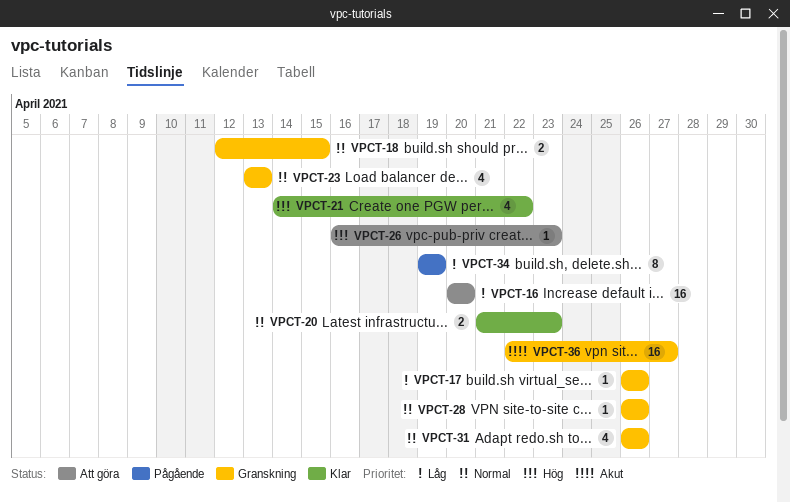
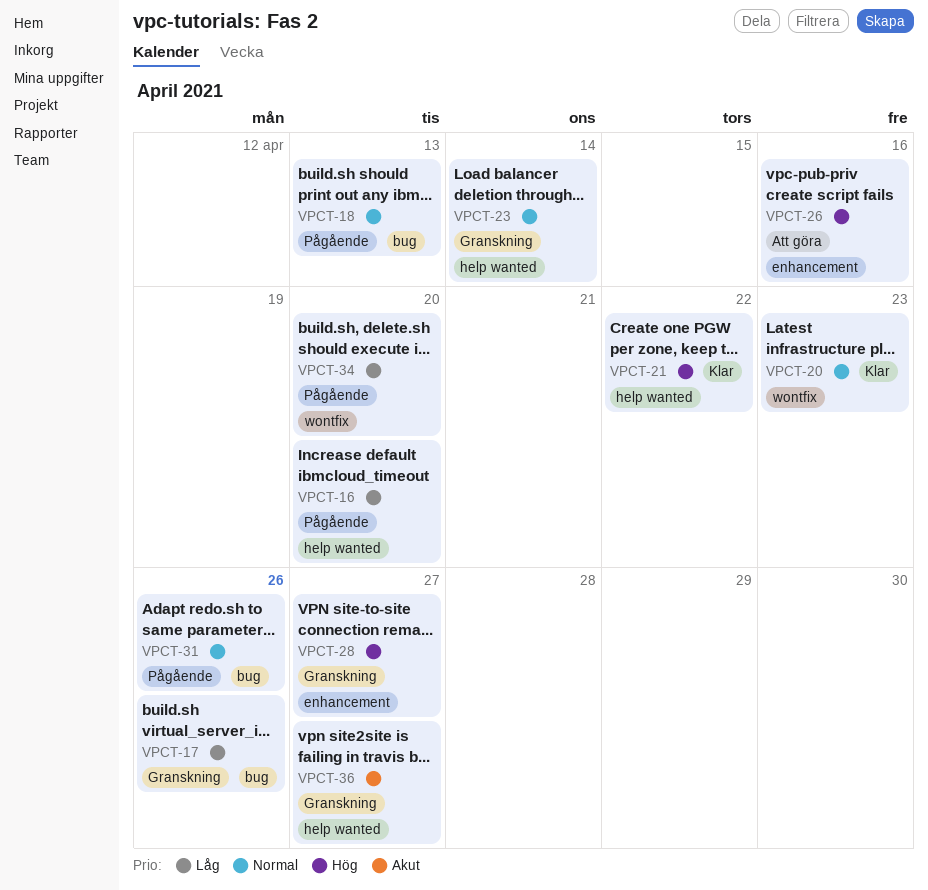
VPCT-16, status: Att göra -> Pågående
VPCT-18, status: Granskning -> Pågående
VPCT-18, due: Apr 15 -> Apr 13
VPCT-23, due: Apr 13 -> Apr 14
VPCT-26, due: Apr 23 -> Apr 16
VPCT-28, priority: Normal -> Hög
VPCT-28, due: Apr 26 -> Apr 27
VPCT-31, status: Granskning -> Pågående
VPCT-34, due: Apr 19 -> Apr 20

